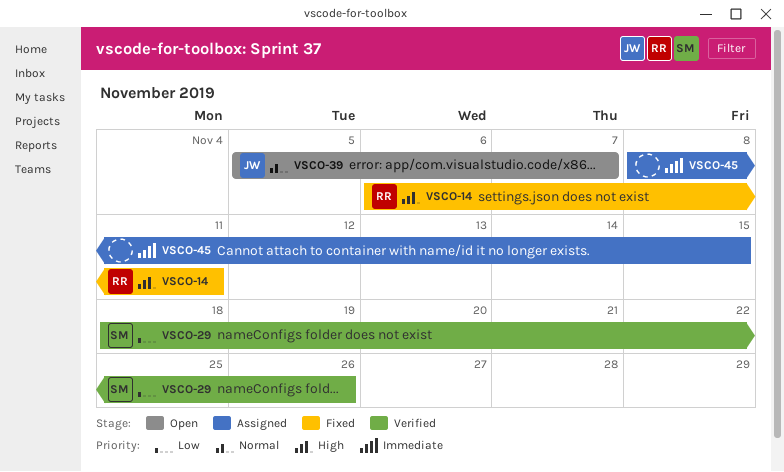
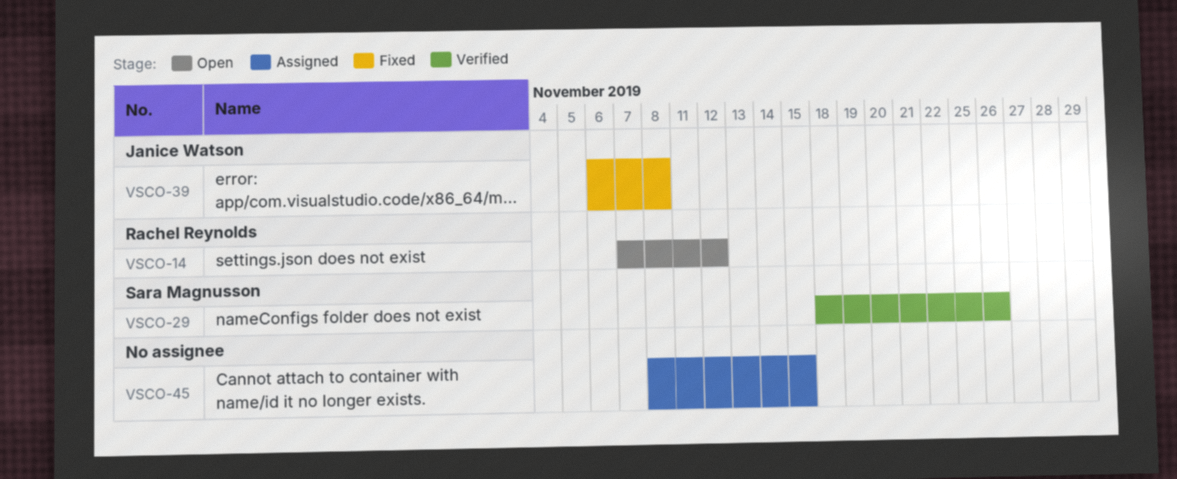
VSCO-14, status: Fixed -> Open
VSCO-14, start: Nov 6 -> Nov 7
VSCO-14, due: Nov 11 -> Nov 12
VSCO-39, status: Open -> Fixed
VSCO-39, start: Nov 5 -> Nov 6
VSCO-39, due: Nov 7 -> Nov 8

